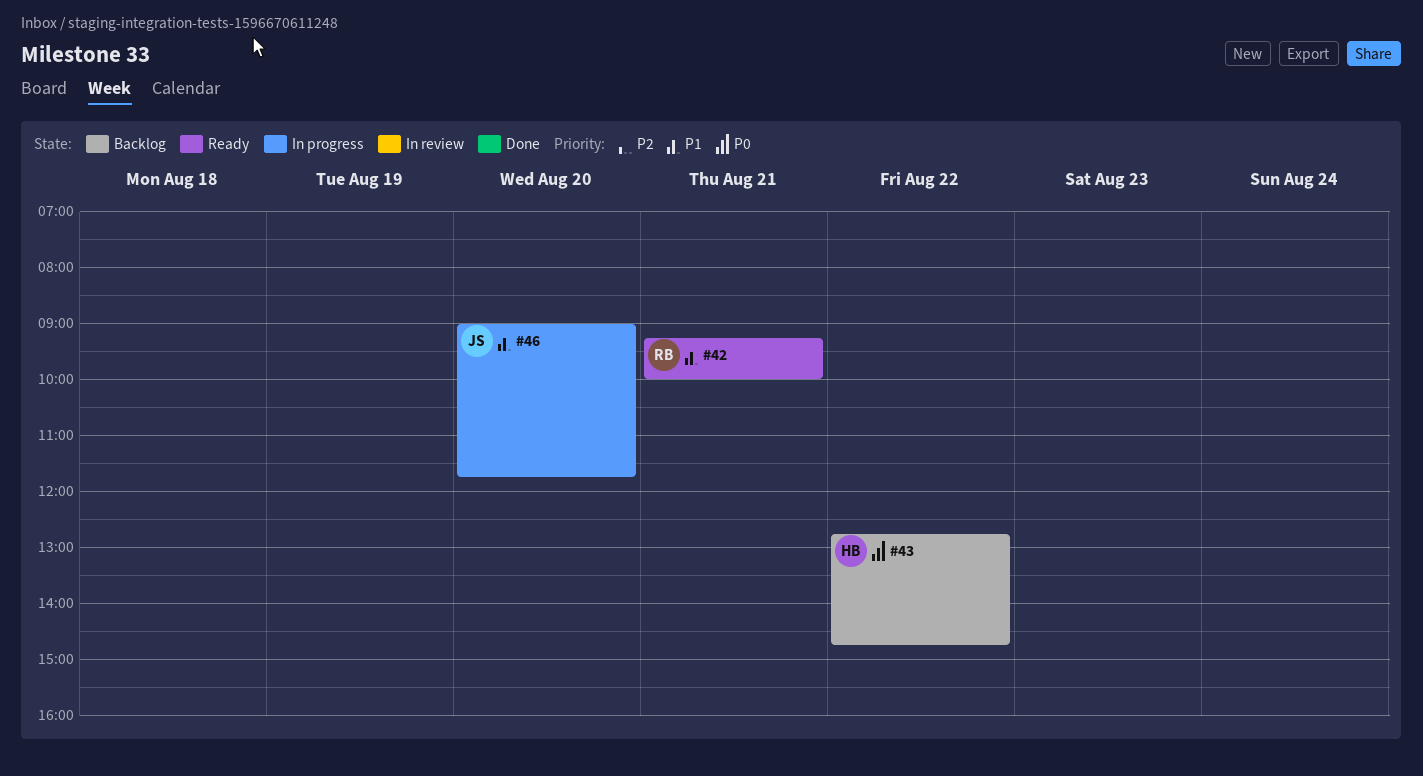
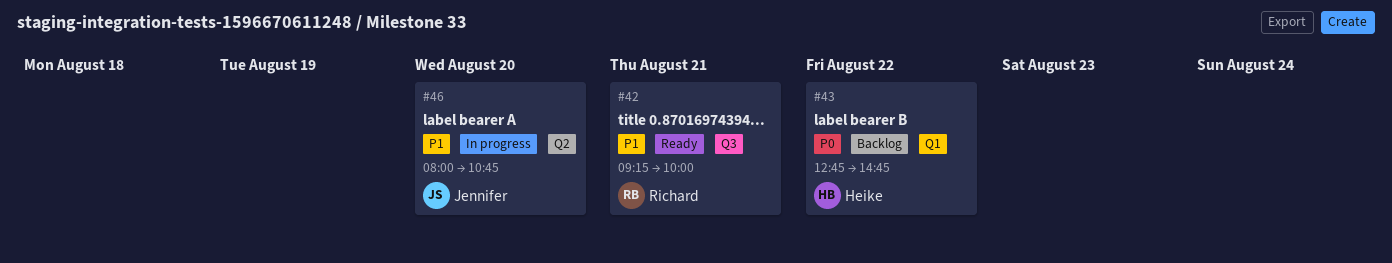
#46, begins: 09:00 -> 08:00
#46, ends: 11:45 -> 10:45

